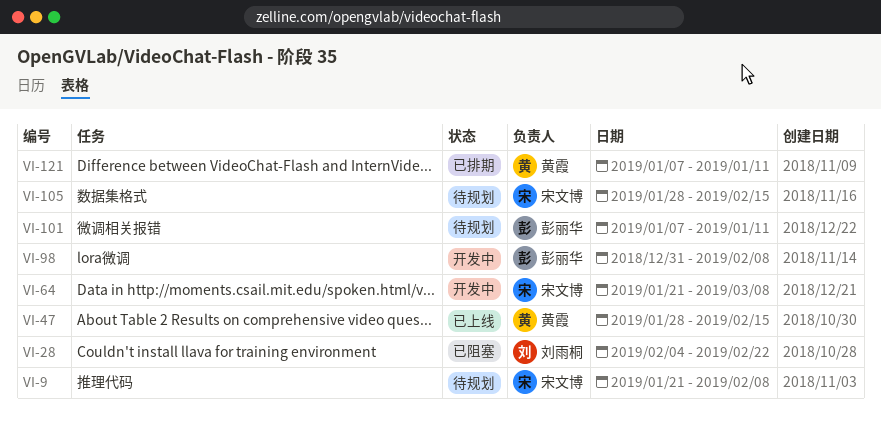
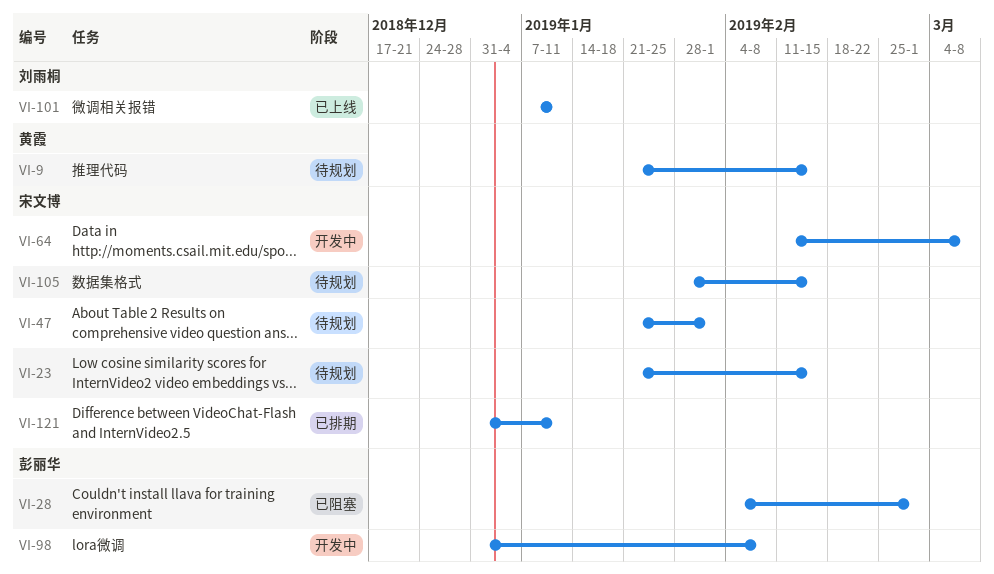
VI-9, owner: 宋文博 -> 黄霞
VI-9, due: Feb 8 -> Feb 15
VI-23: none -> present
VI-28, owner: 刘雨桐 -> 彭丽华
VI-28, due: Feb 22 -> Mar 1
VI-47, status: 已上线 -> 待规划
VI-47, owner: 黄霞 -> 宋文博
VI-47, start: Jan 28 -> Jan 21
VI-47, due: Feb 15 -> Feb 1
VI-64, start: Jan 21 -> Feb 11
VI-101, status: 待规划 -> 已上线
VI-101, owner: 彭丽华 -> 刘雨桐
VI-121, owner: 黄霞 -> 宋文博
VI-121, start: Jan 7 -> Dec 31

